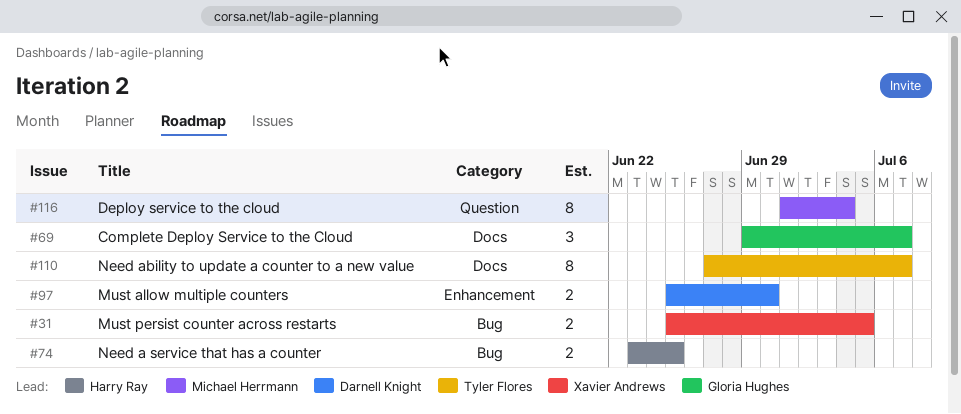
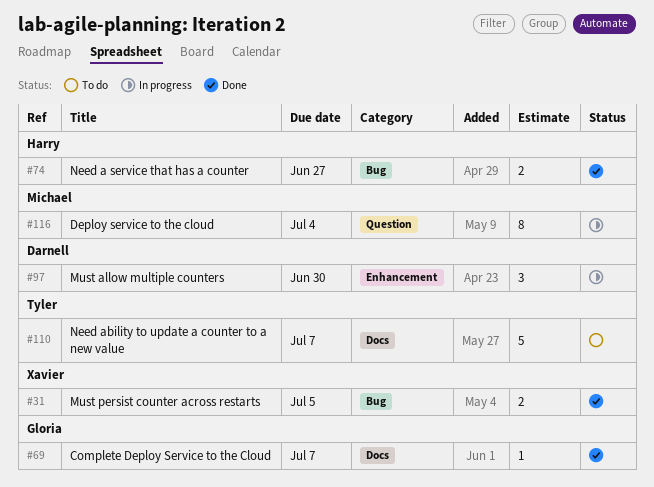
#69, estimate: 3 -> 1
#74, due: Jun 25 -> Jun 27
#97, estimate: 2 -> 3
#110, estimate: 8 -> 5

